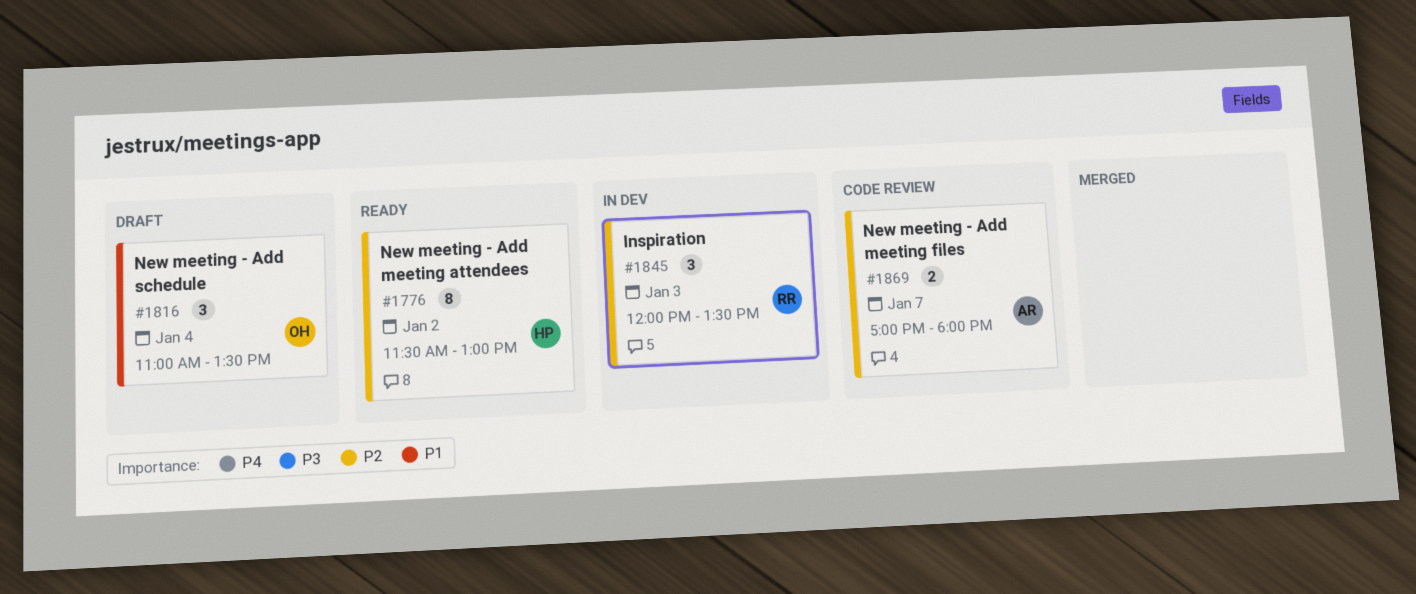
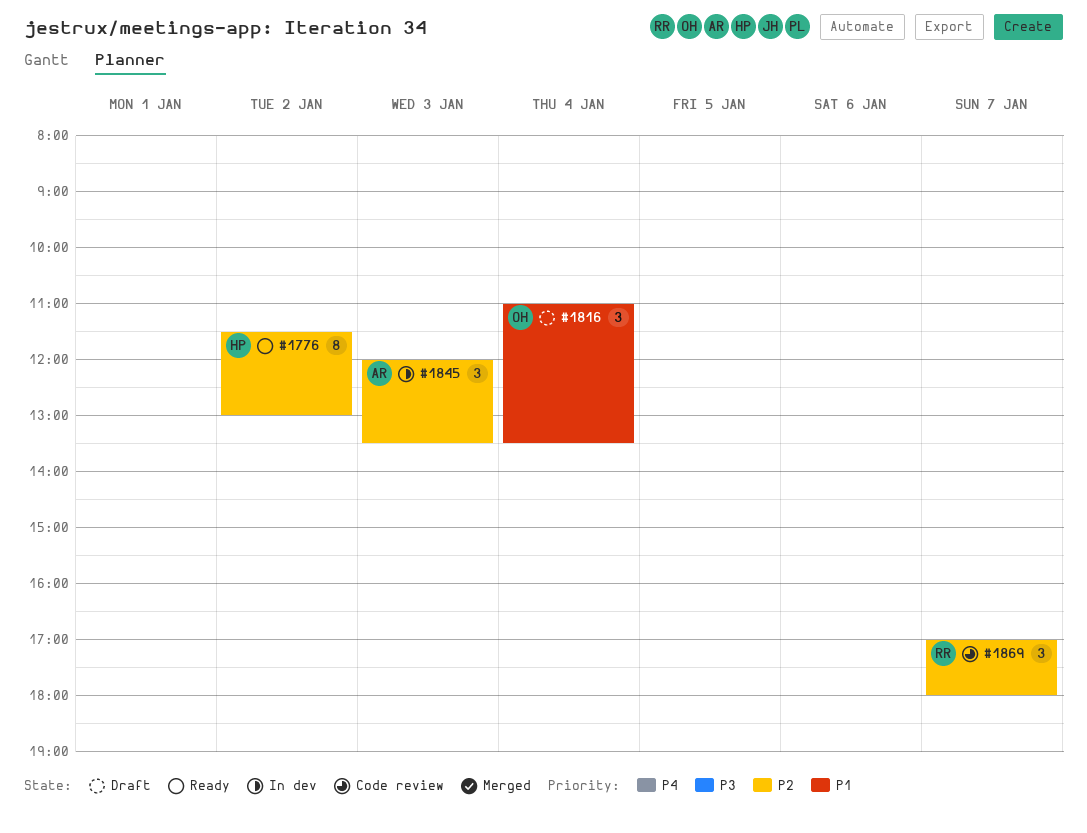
#1845, owner: RR -> AR
#1869, owner: AR -> RR
#1869, estimate: 2 -> 3

